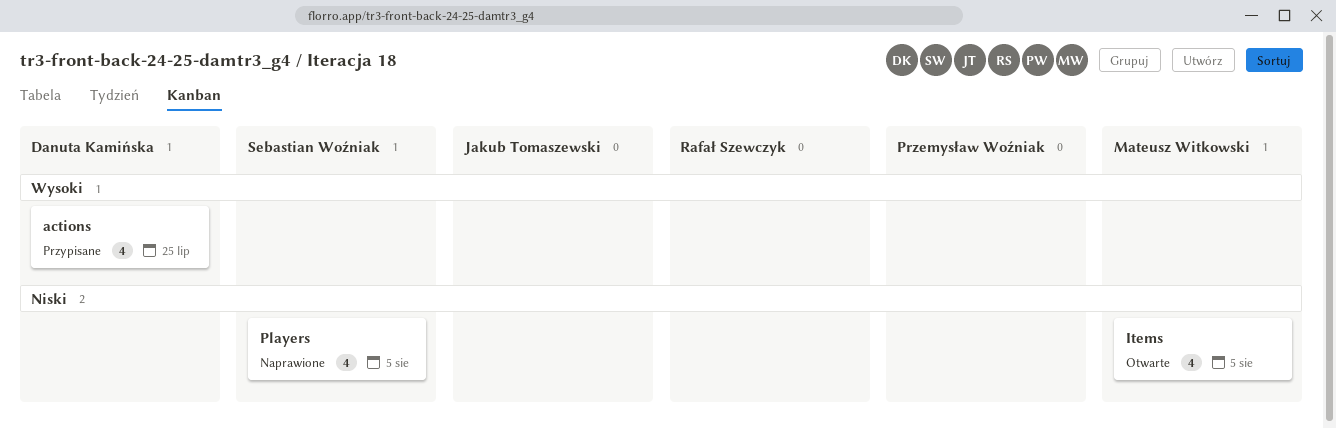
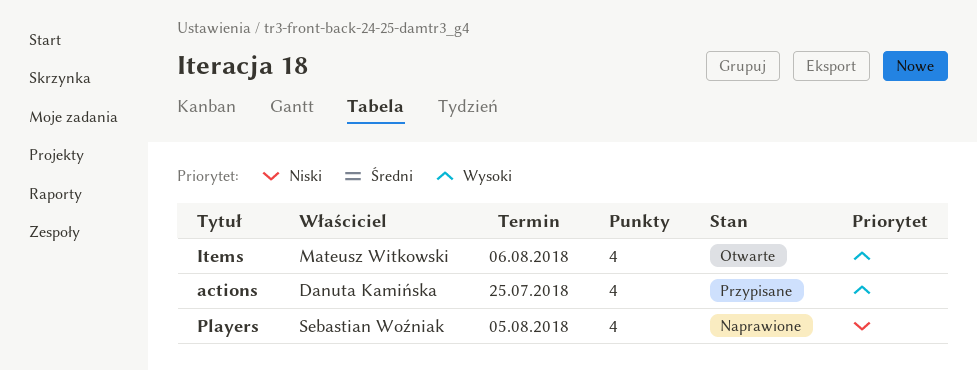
Items, priority: Niski -> Wysoki
Items, due: Aug 5 -> Aug 6

